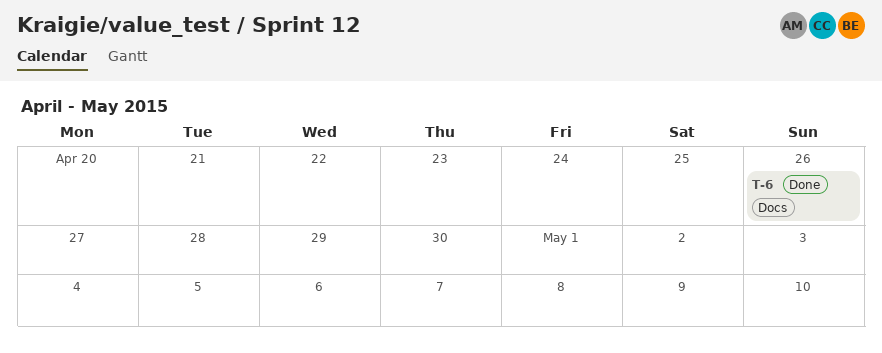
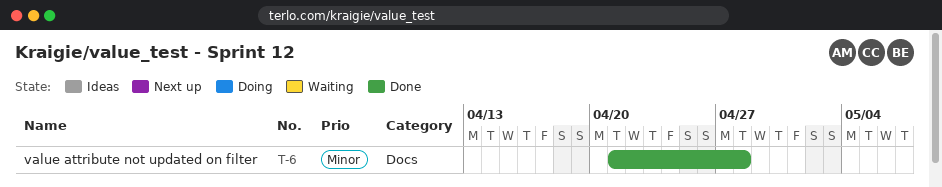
T-6, due: Apr 26 -> Apr 28

